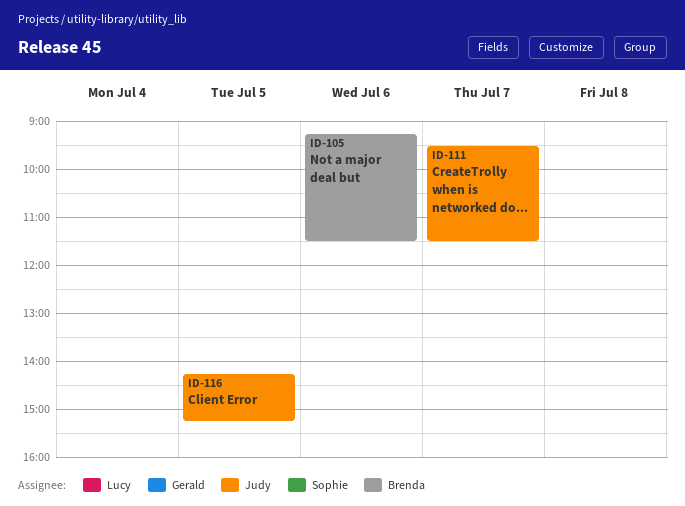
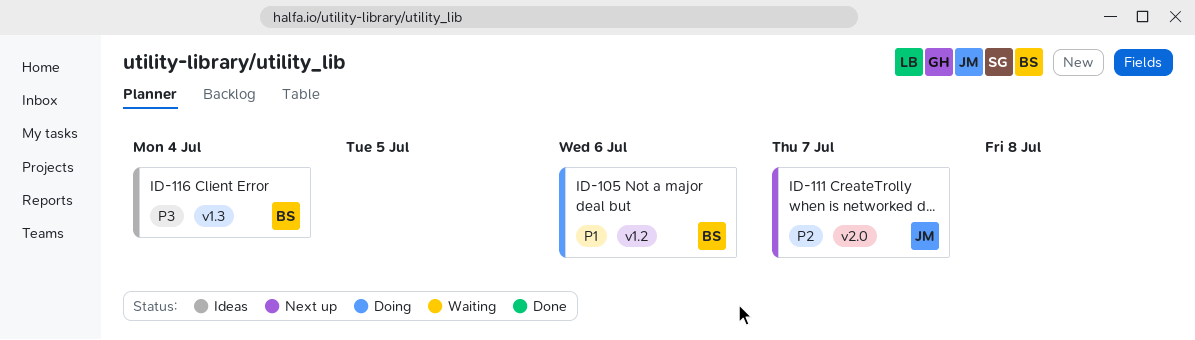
ID-116, owner: Judy -> Brenda
ID-116, day: Jul 5 -> Jul 4

